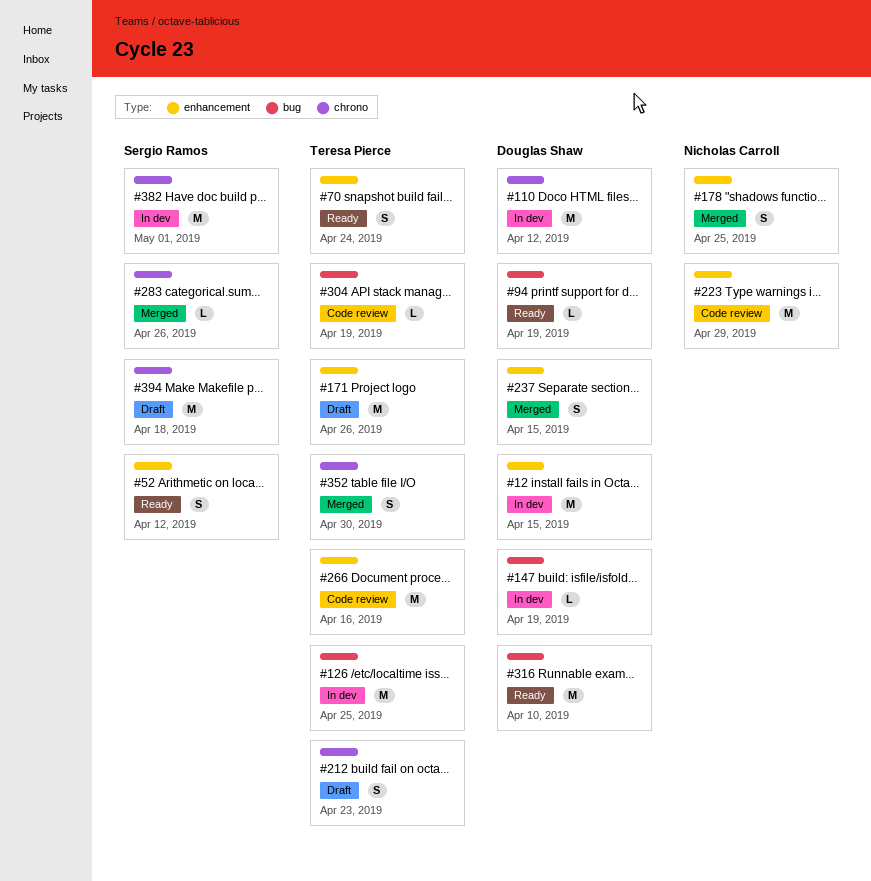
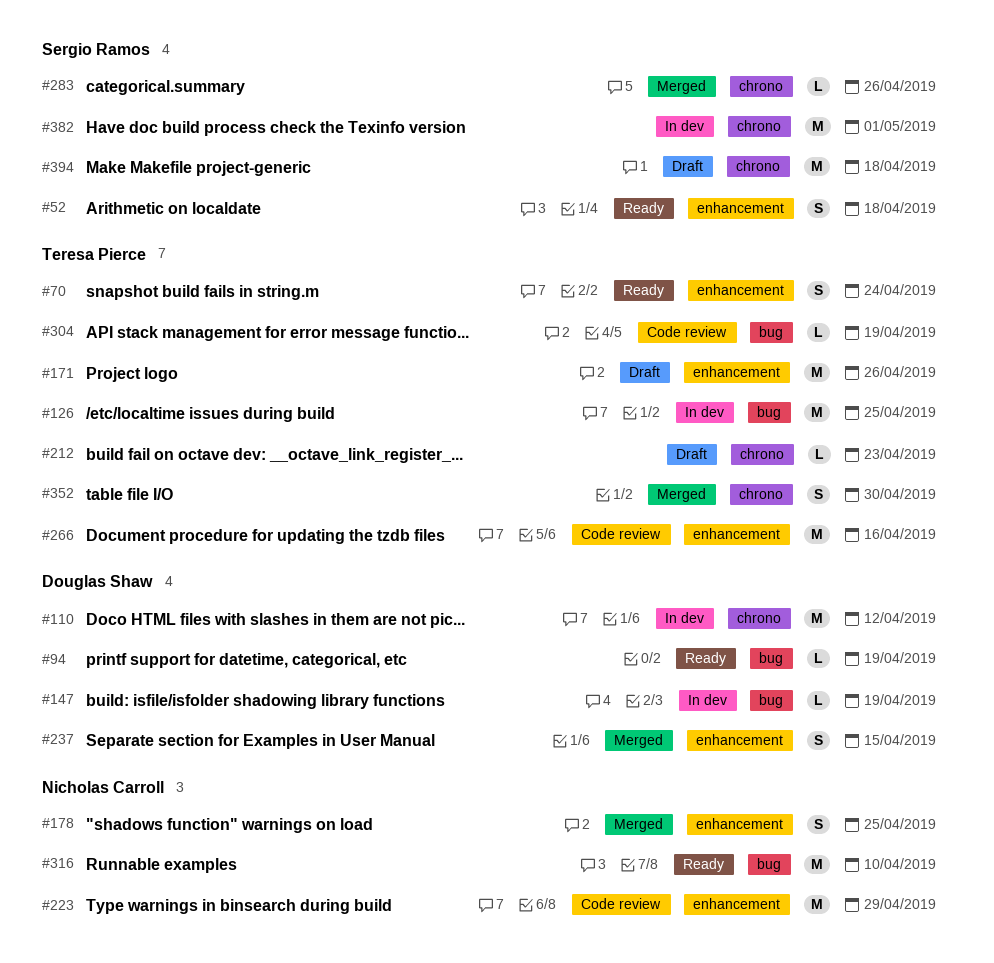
#12: present -> none
#52, due: Apr 12 -> Apr 18
#212, estimate: S -> L
#316, owner: Douglas Shaw -> Nicholas Carroll

